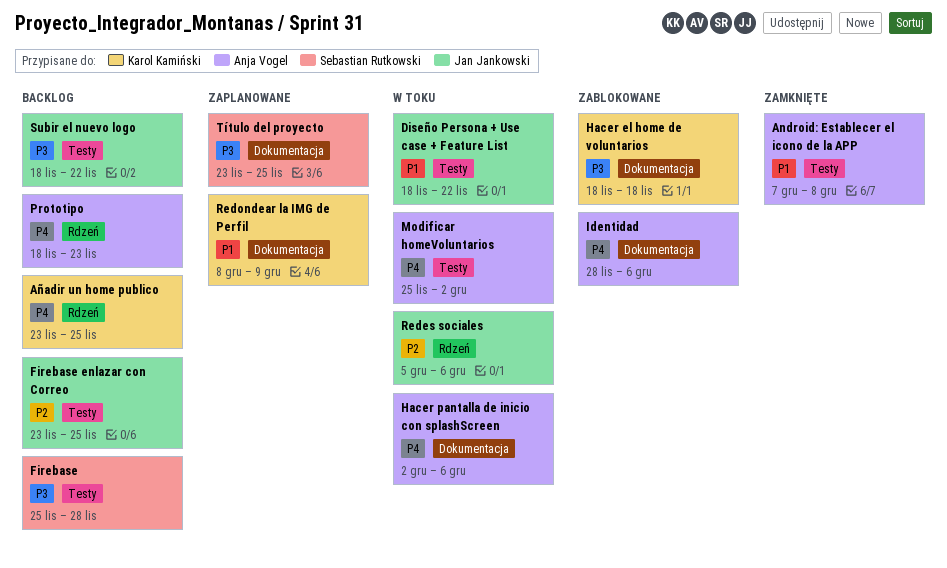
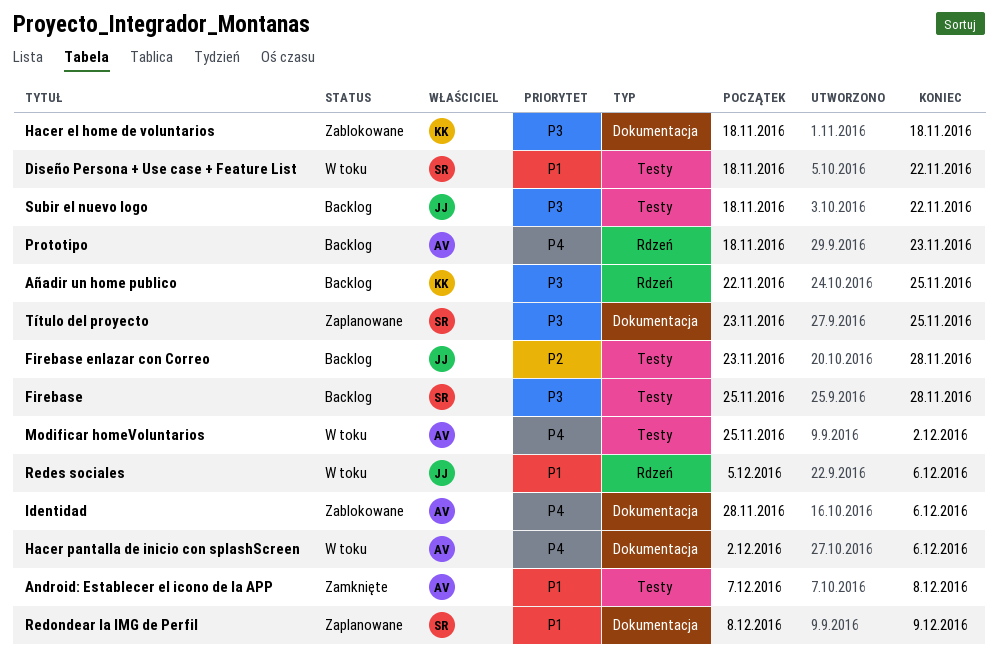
Añadir un home publico, priority: P4 -> P3
Añadir un home publico, start: Nov 23 -> Nov 22
Diseño Persona + Use case + Feature List, owner: Jan Jankowski -> Sebastian Rutkowski
Firebase enlazar con Correo, due: Nov 25 -> Nov 28
Redes sociales, priority: P2 -> P1
Redondear la IMG de Perfil, owner: Karol Kamiński -> Sebastian Rutkowski

